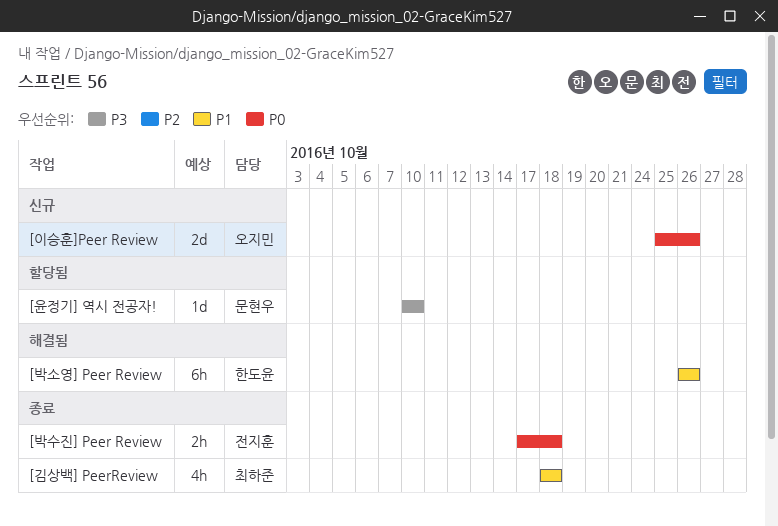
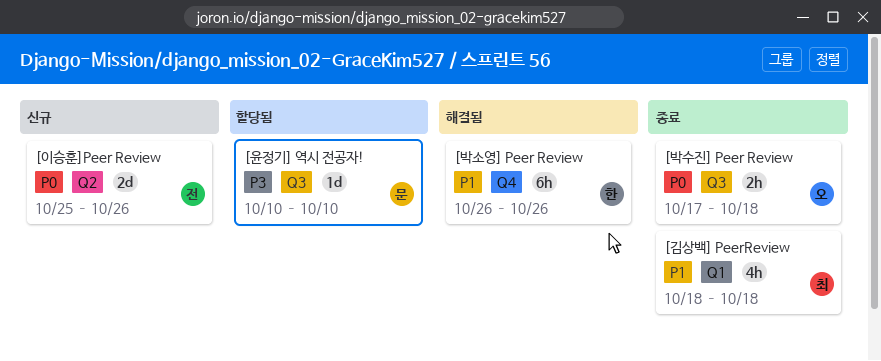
[박수진] Peer Review, owner: 전지훈 -> 오지민
[이승훈]Peer Review, owner: 오지민 -> 전지훈

